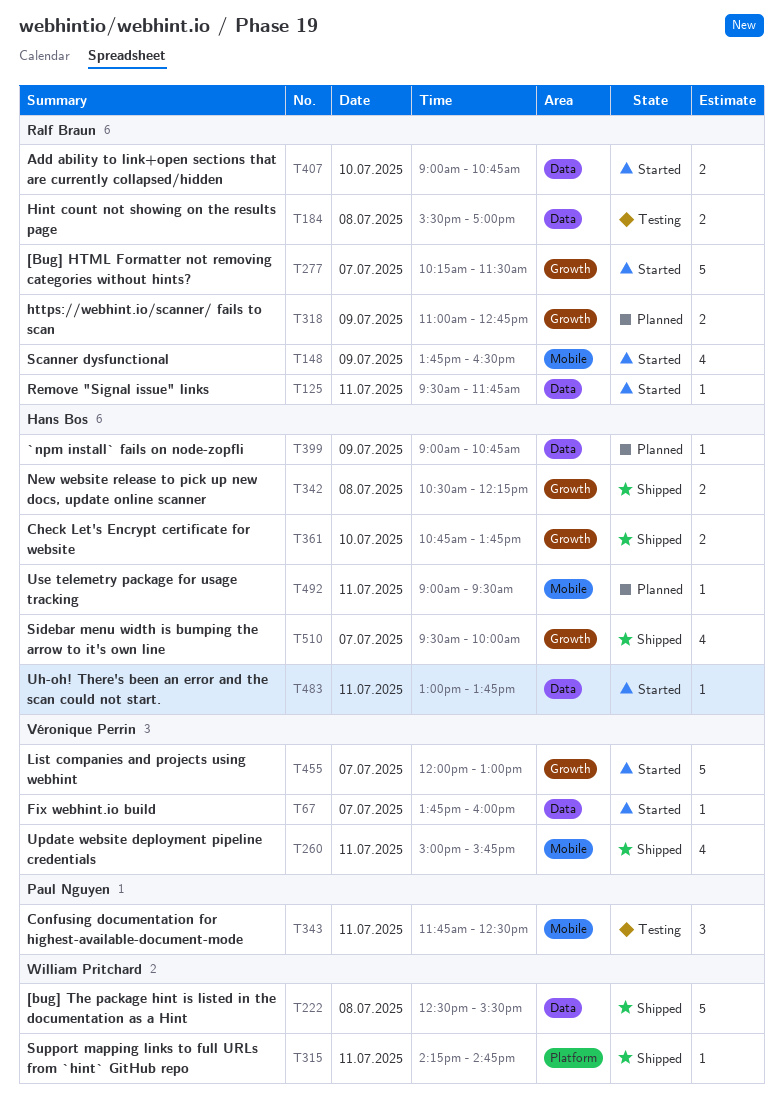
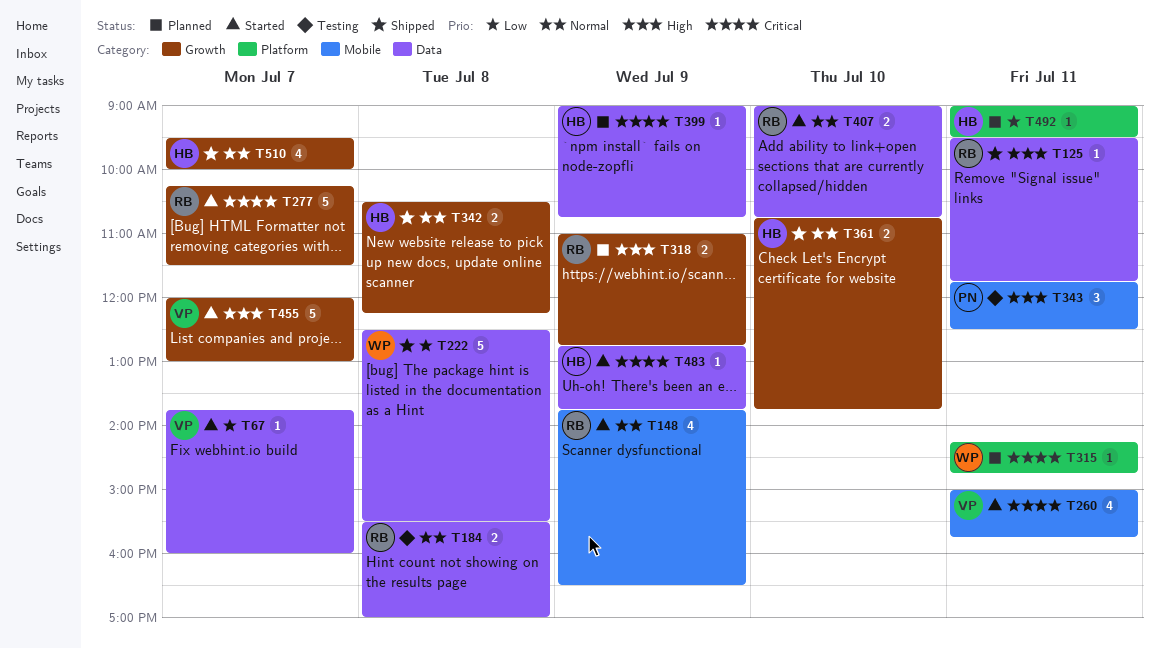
T125, status: Started -> Shipped
T260, status: Shipped -> Started
T315, status: Shipped -> Planned
T483, day: Jul 11 -> Jul 9
T483, begins: 13:00 -> 12:45
T492, label: Mobile -> Platform

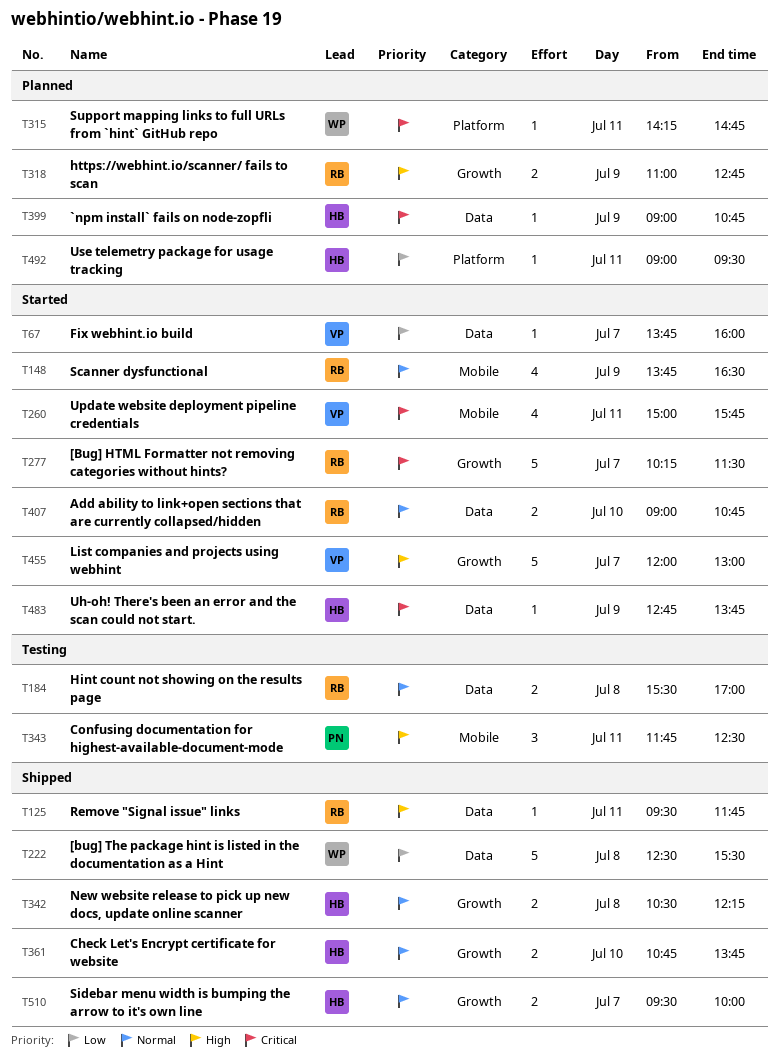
T510, estimate: 4 -> 2

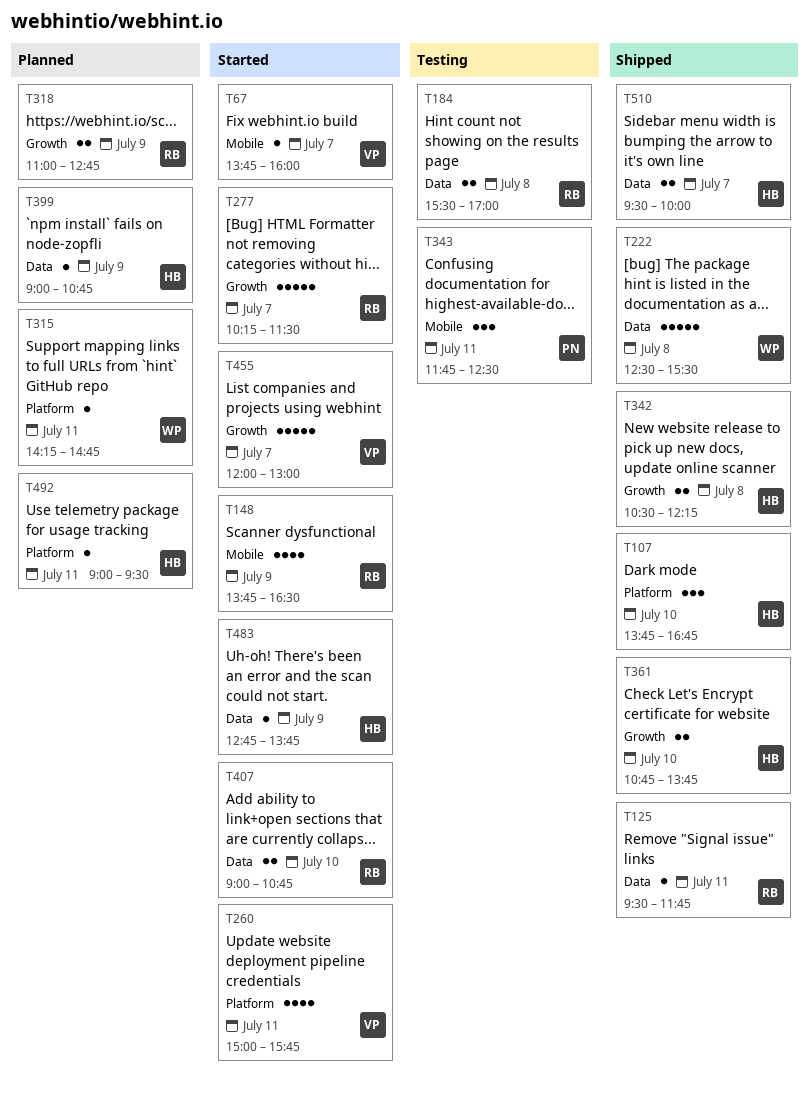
T67, label: Data -> Mobile
T107: none -> present
T260, label: Mobile -> Platform
T510, label: Growth -> Data

